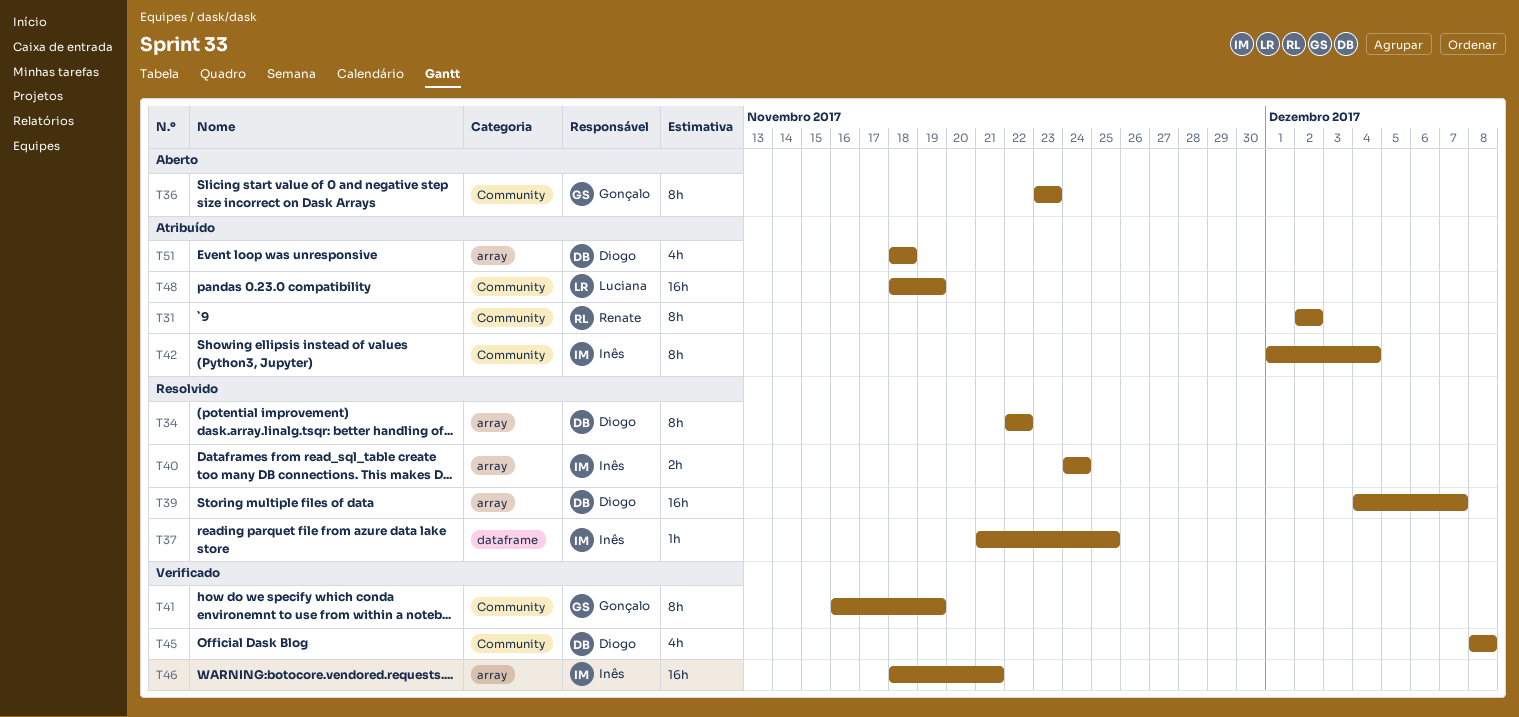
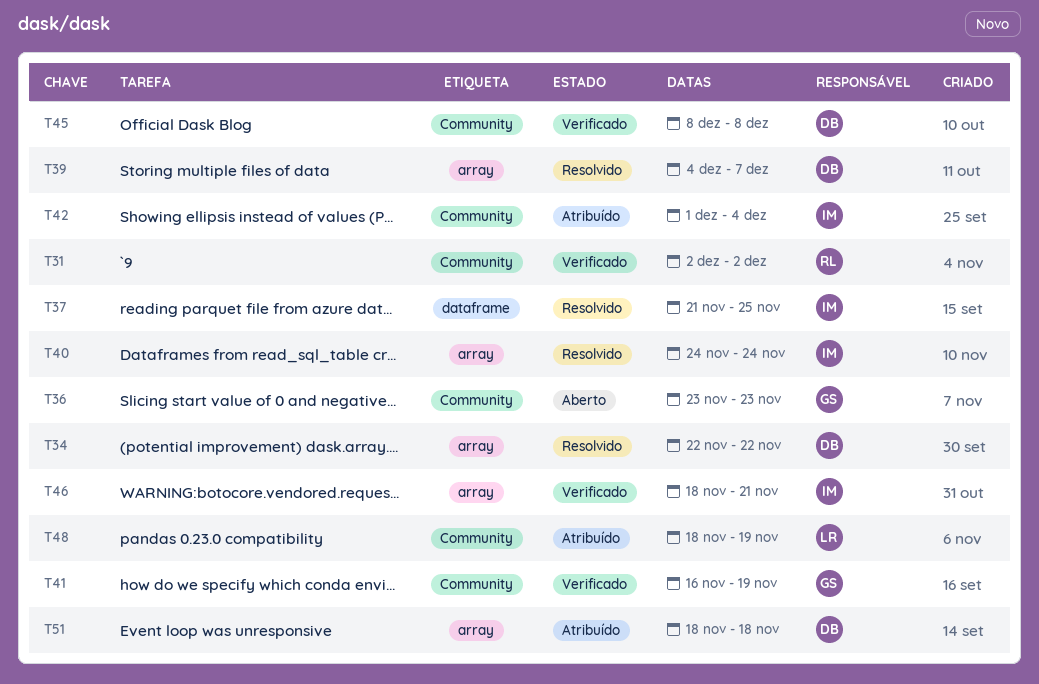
T31, status: Atribuído -> Verificado

